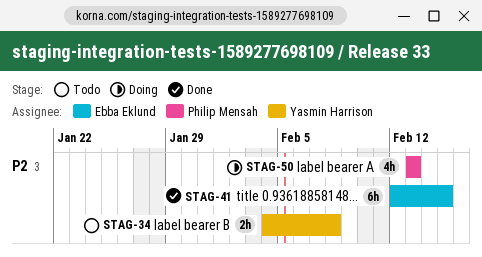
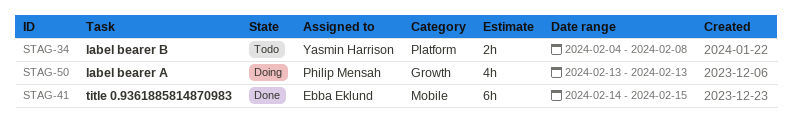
STAG-41, start: Feb 12 -> Feb 14

